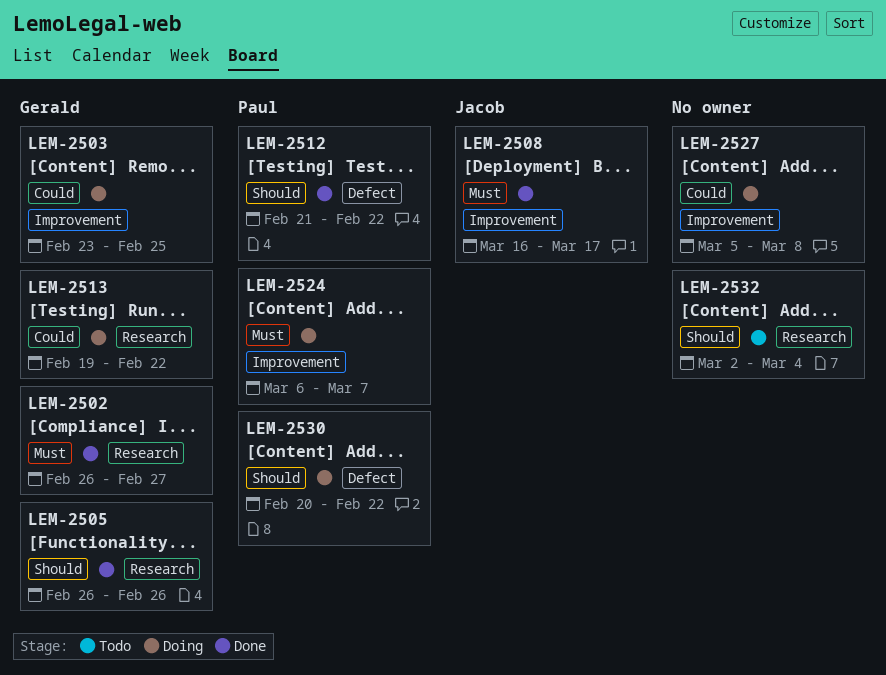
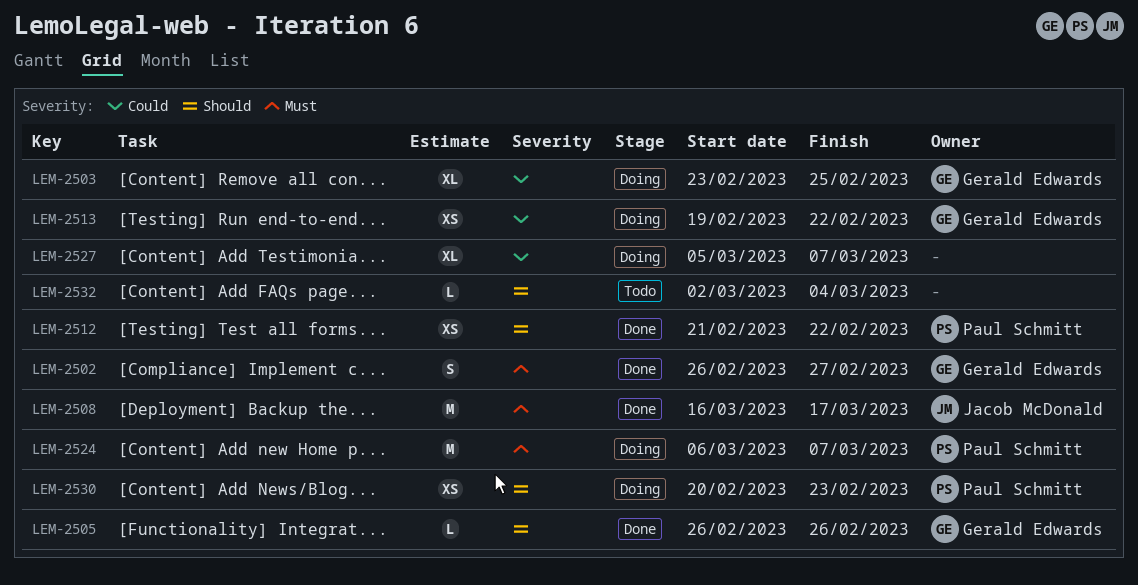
LEM-2527, due: Mar 8 -> Mar 7
LEM-2530, due: Feb 22 -> Feb 23

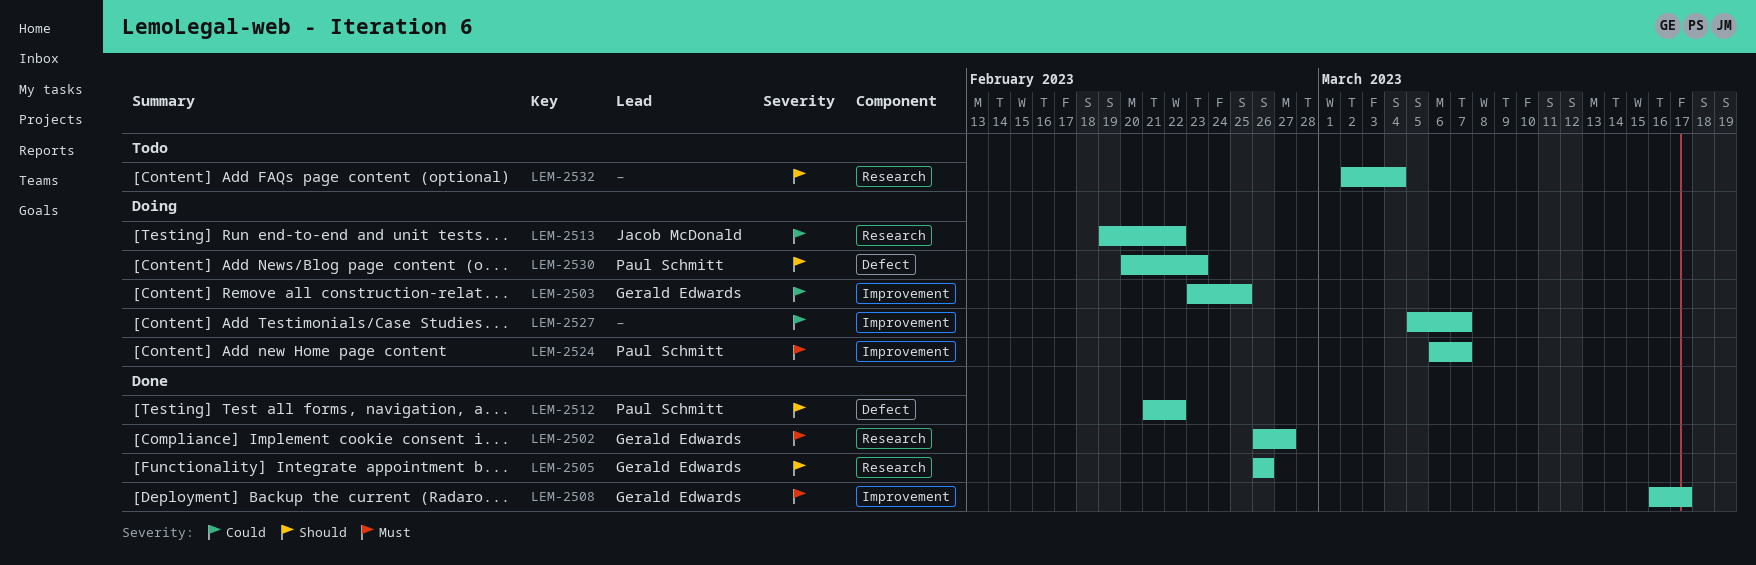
LEM-2508, owner: Jacob McDonald -> Gerald Edwards
LEM-2513, owner: Gerald Edwards -> Jacob McDonald

